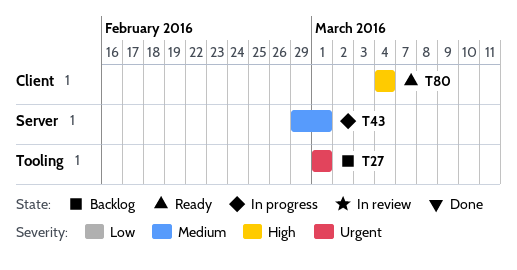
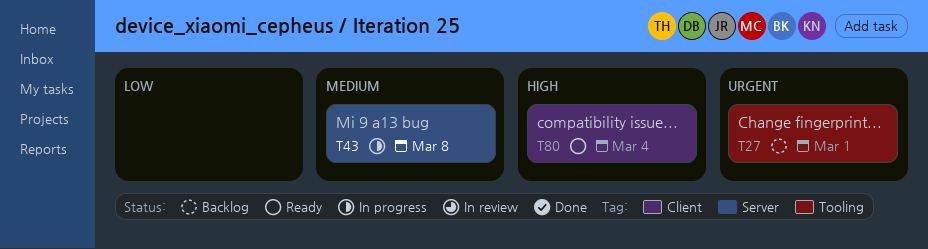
T43, due: Mar 1 -> Mar 8

